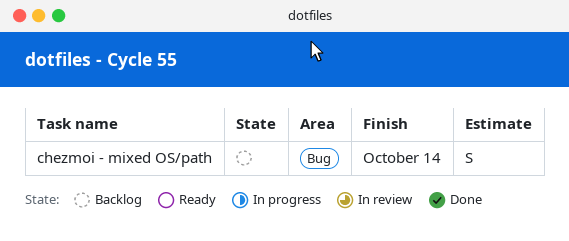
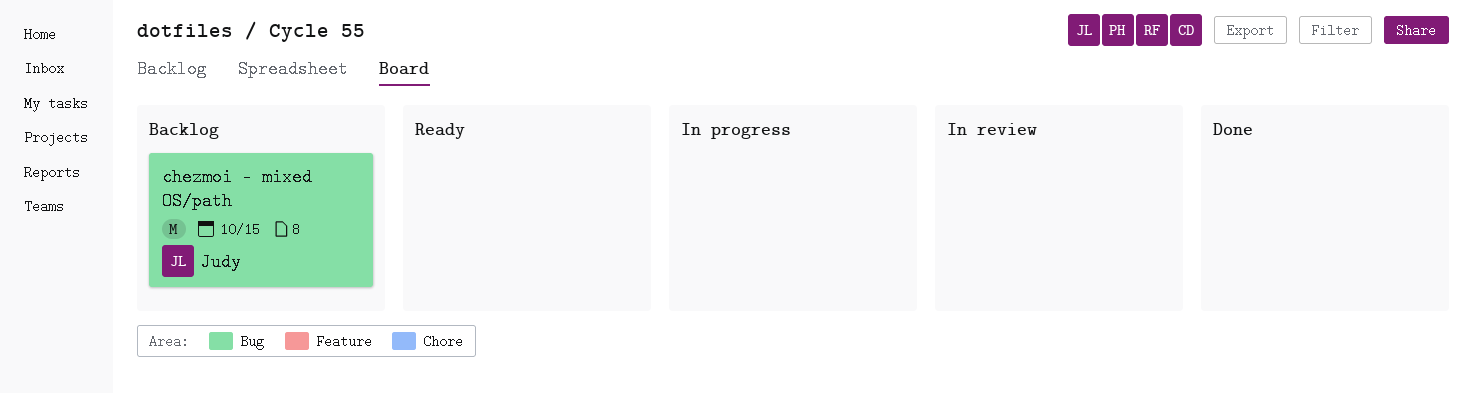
chezmoi - mixed OS/path, estimate: S -> M
chezmoi - mixed OS/path, due: Oct 14 -> Oct 15

